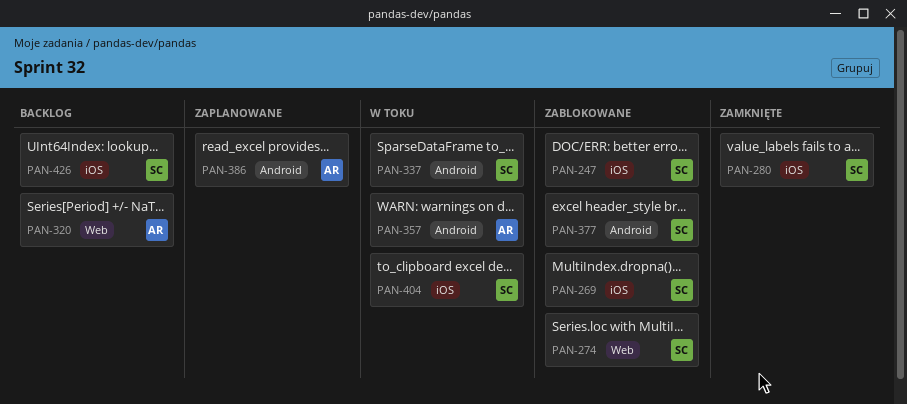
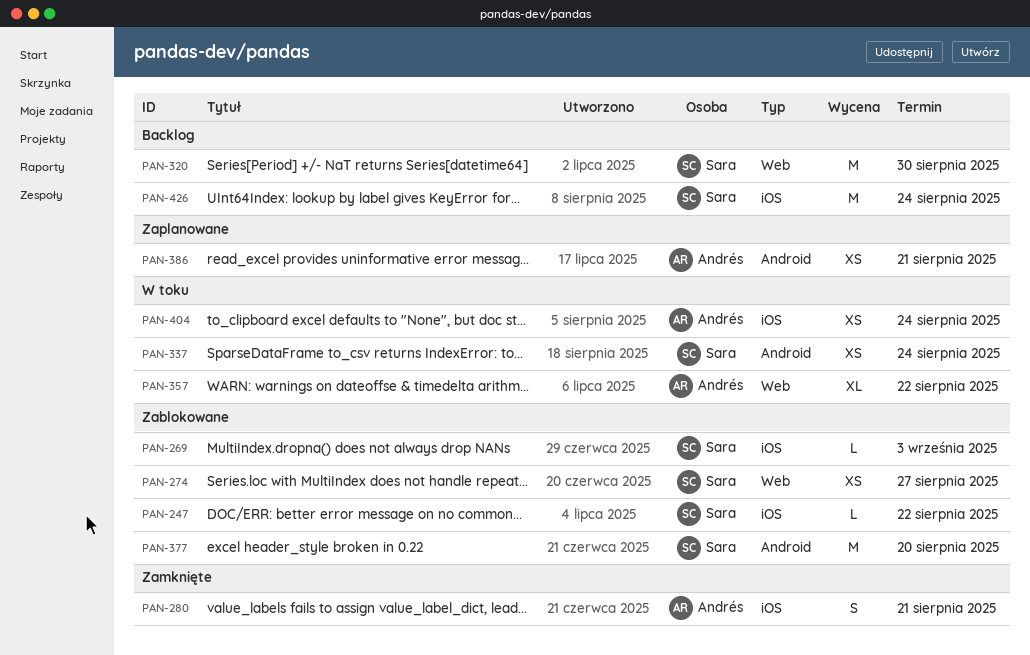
PAN-280, owner: Sara -> Andrés
PAN-320, owner: Andrés -> Sara
PAN-357, label: Android -> Web
PAN-404, owner: Sara -> Andrés

